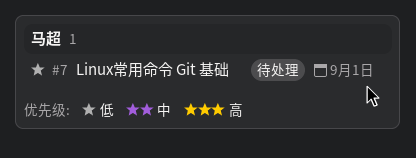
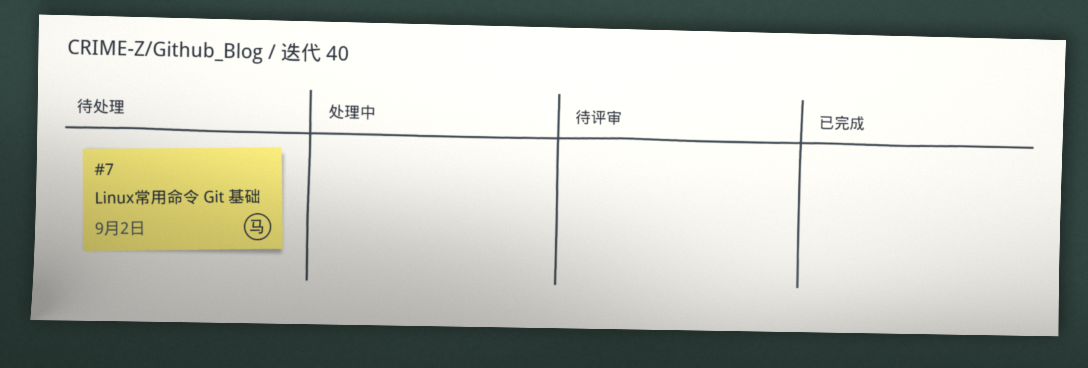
#7, due: Sep 1 -> Sep 2

